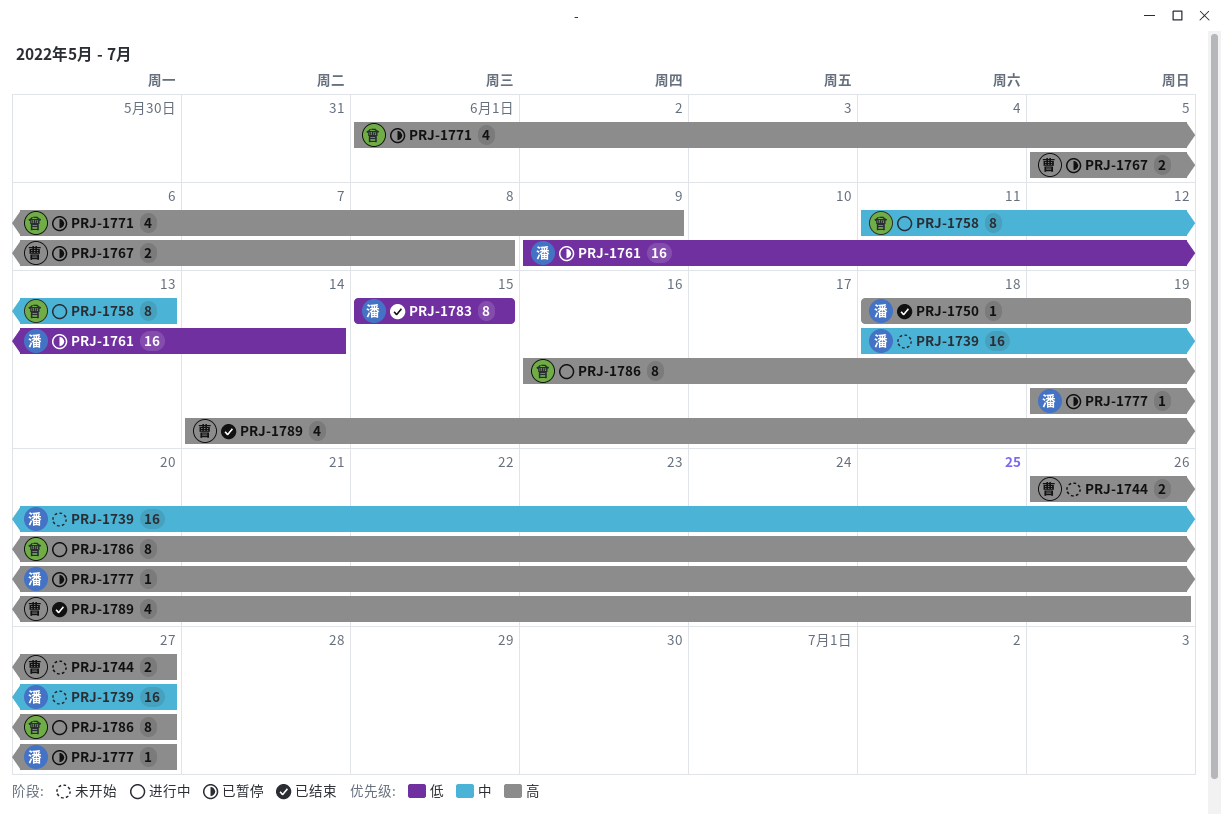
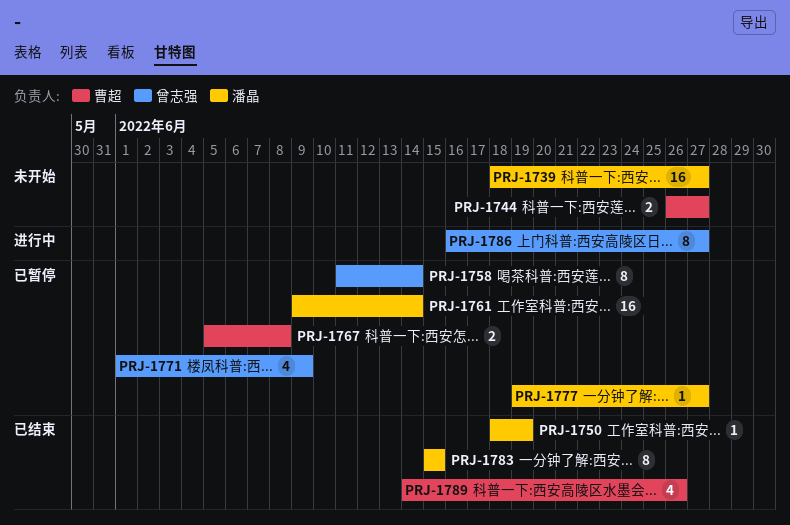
PRJ-1758, status: 进行中 -> 已暂停
PRJ-1758, due: Jun 13 -> Jun 14

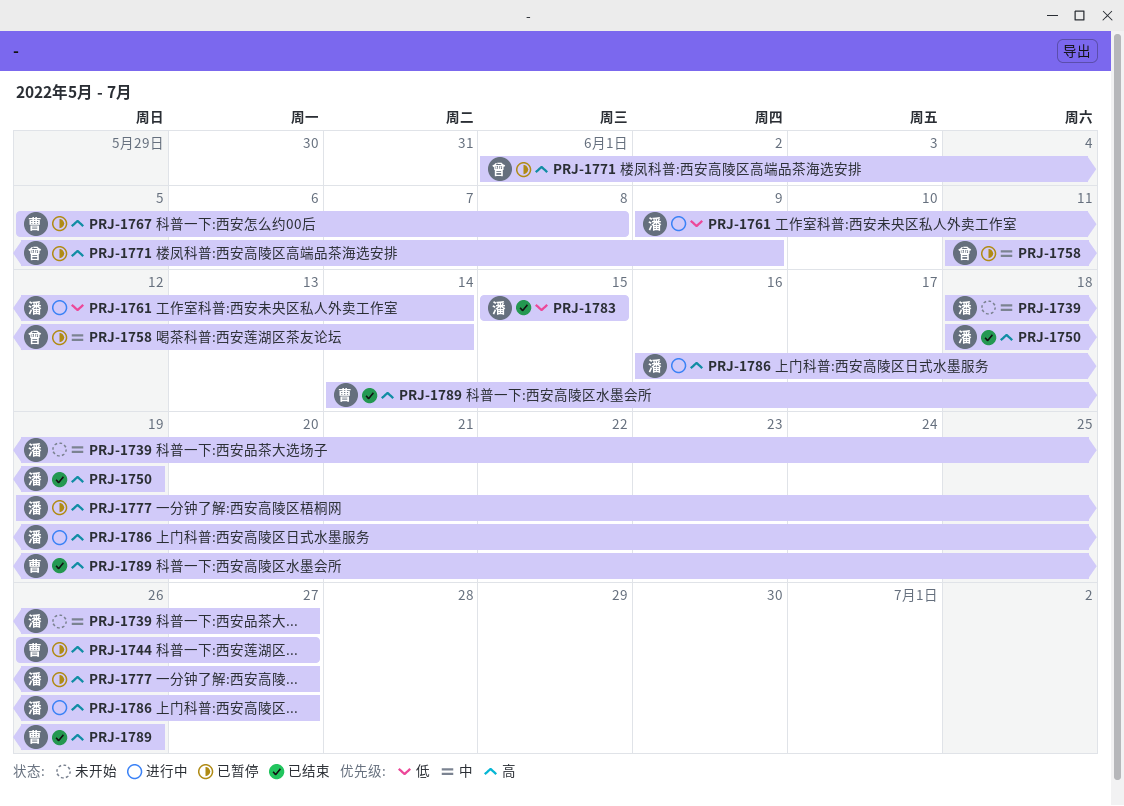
PRJ-1744, status: 未开始 -> 已暂停
PRJ-1761, status: 已暂停 -> 进行中
PRJ-1786, owner: 曾志强 -> 潘晶

